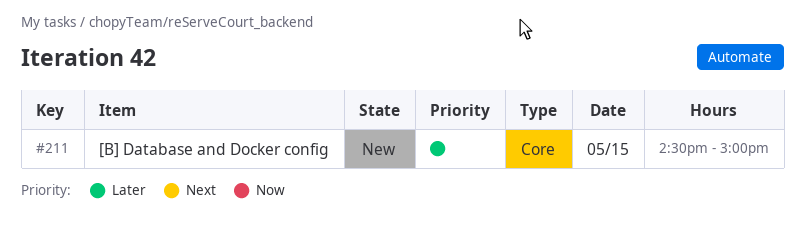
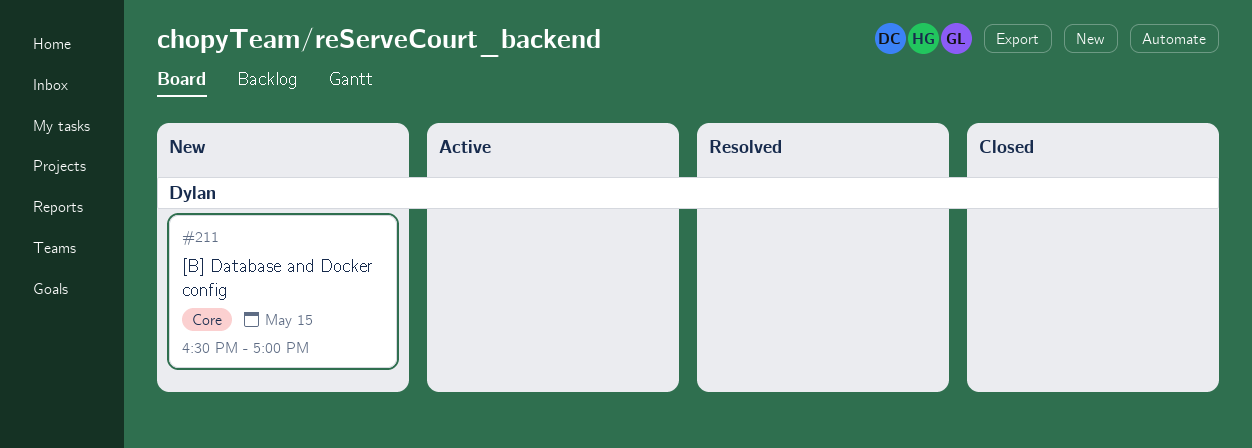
#211, begins: 14:30 -> 16:30
#211, ends: 15:00 -> 17:00

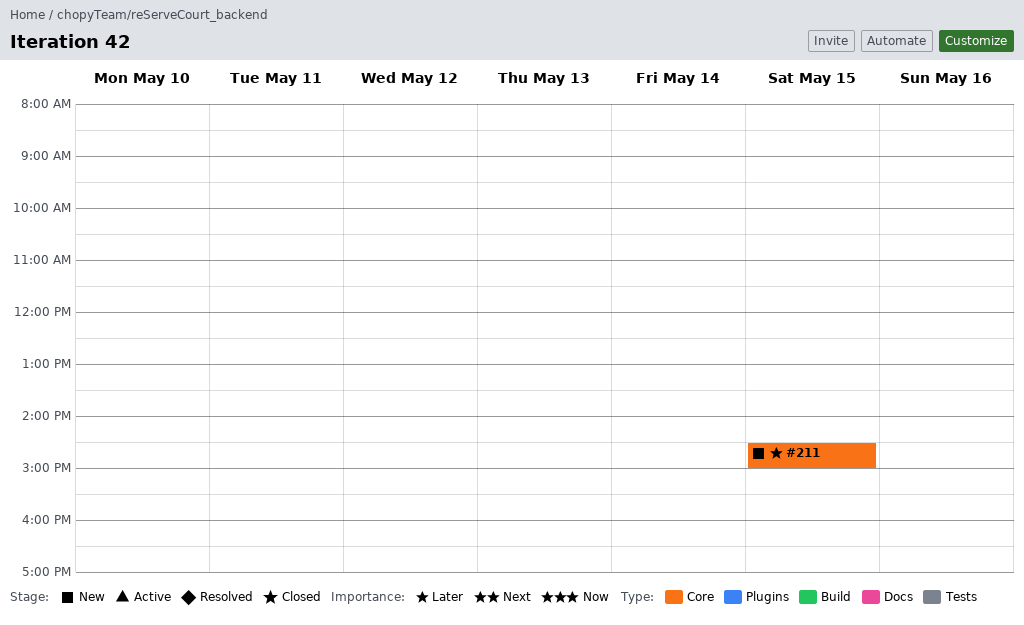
#211, begins: 16:30 -> 14:30
#211, ends: 17:00 -> 15:00

